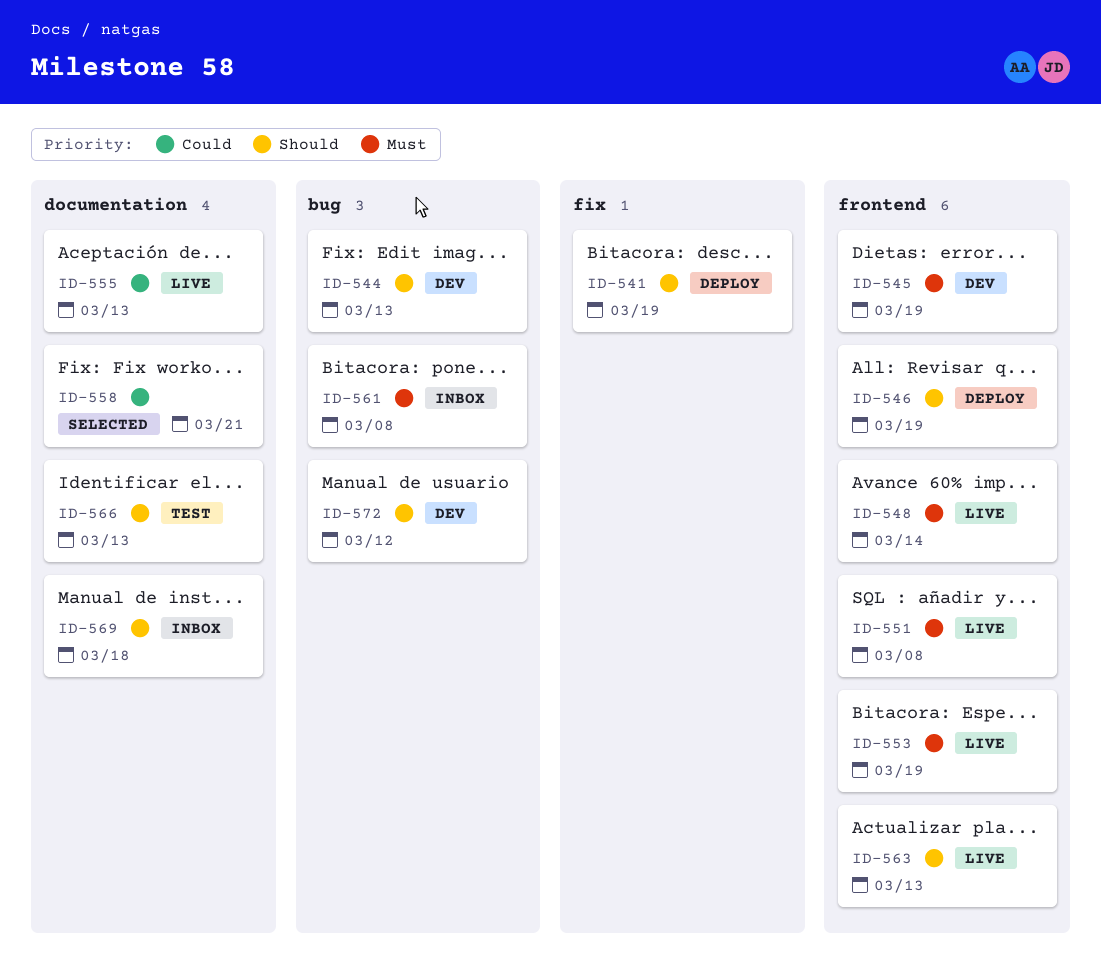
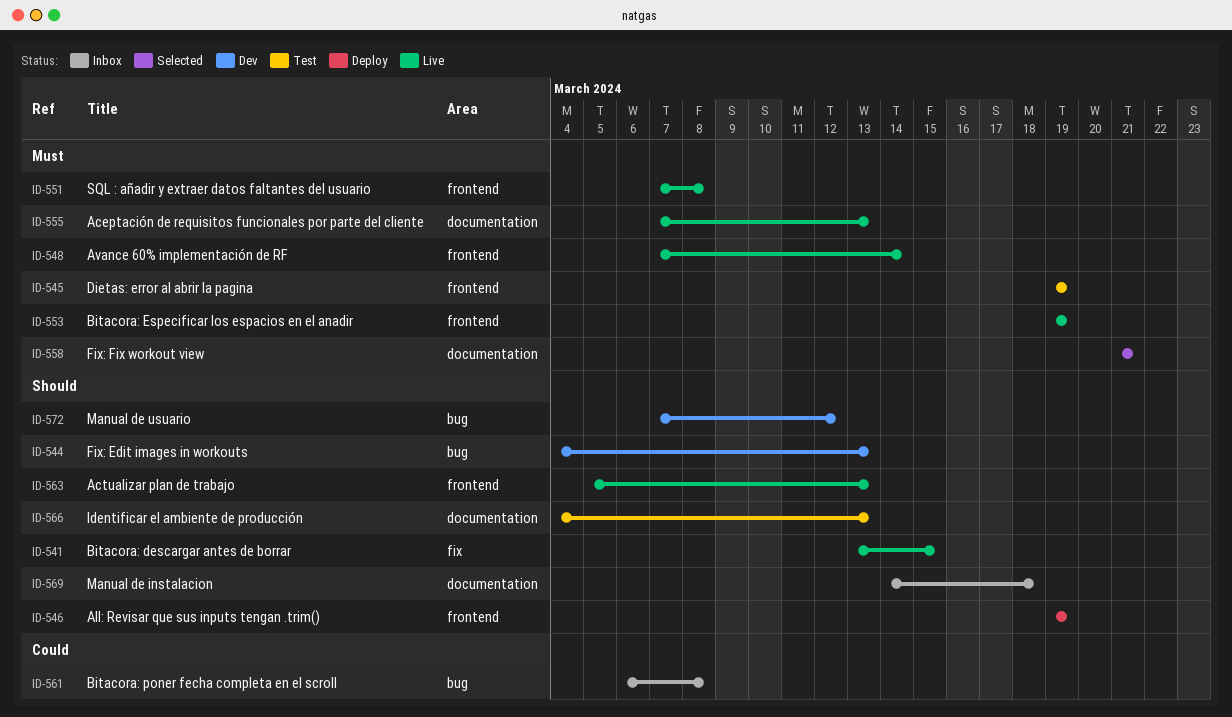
ID-541, status: Deploy -> Live
ID-541, due: Mar 19 -> Mar 15
ID-545, status: Dev -> Test
ID-555, priority: Could -> Must
ID-558, priority: Could -> Must
ID-561, priority: Must -> Could

